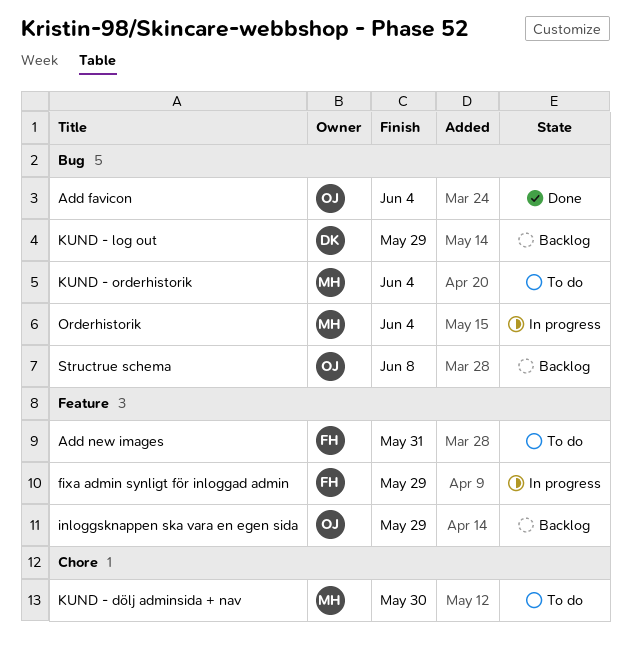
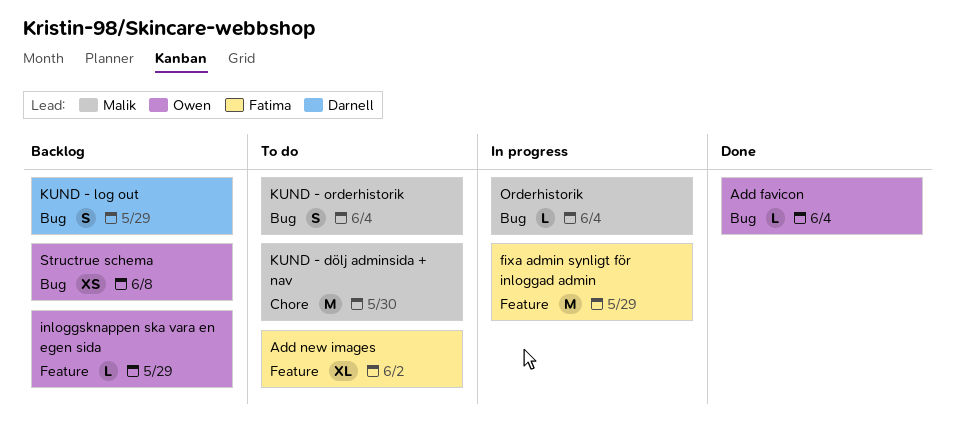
Add new images, due: May 31 -> Jun 2

